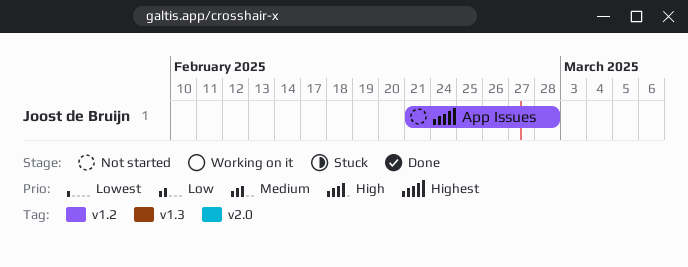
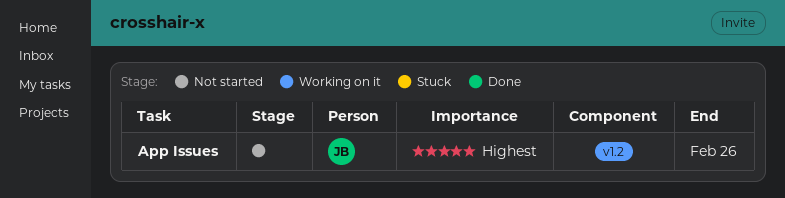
App Issues, due: Feb 28 -> Feb 26

